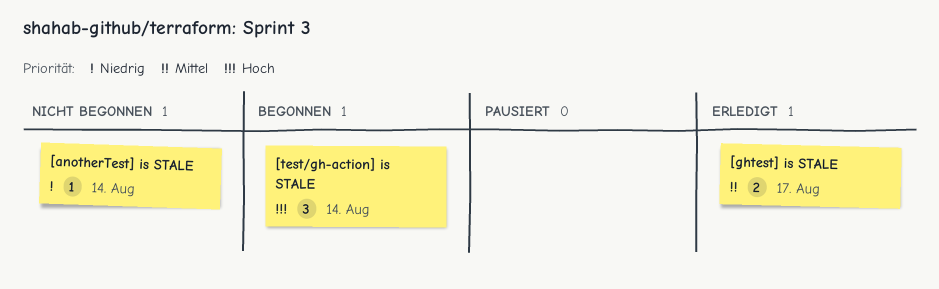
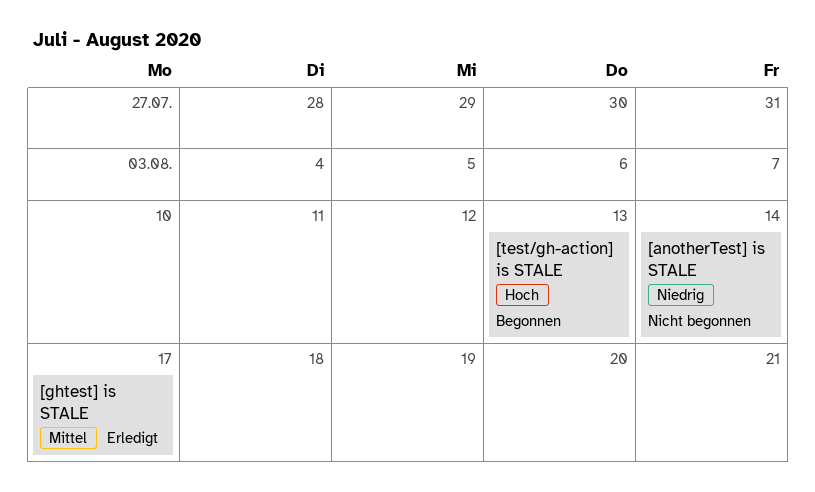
[test/gh-action] is STALE, due: Aug 14 -> Aug 13

